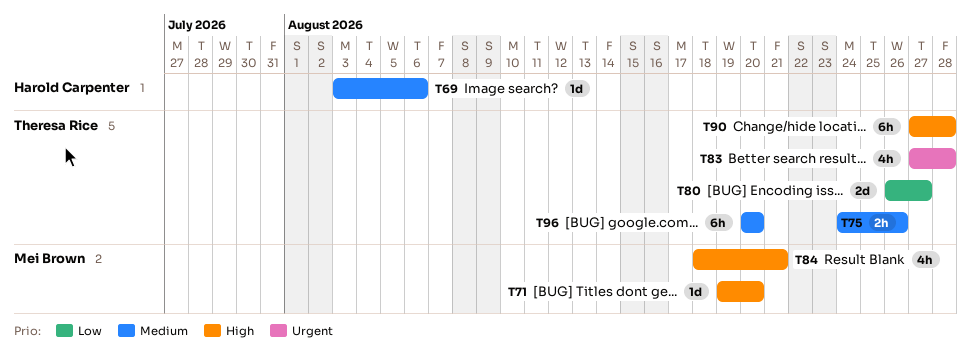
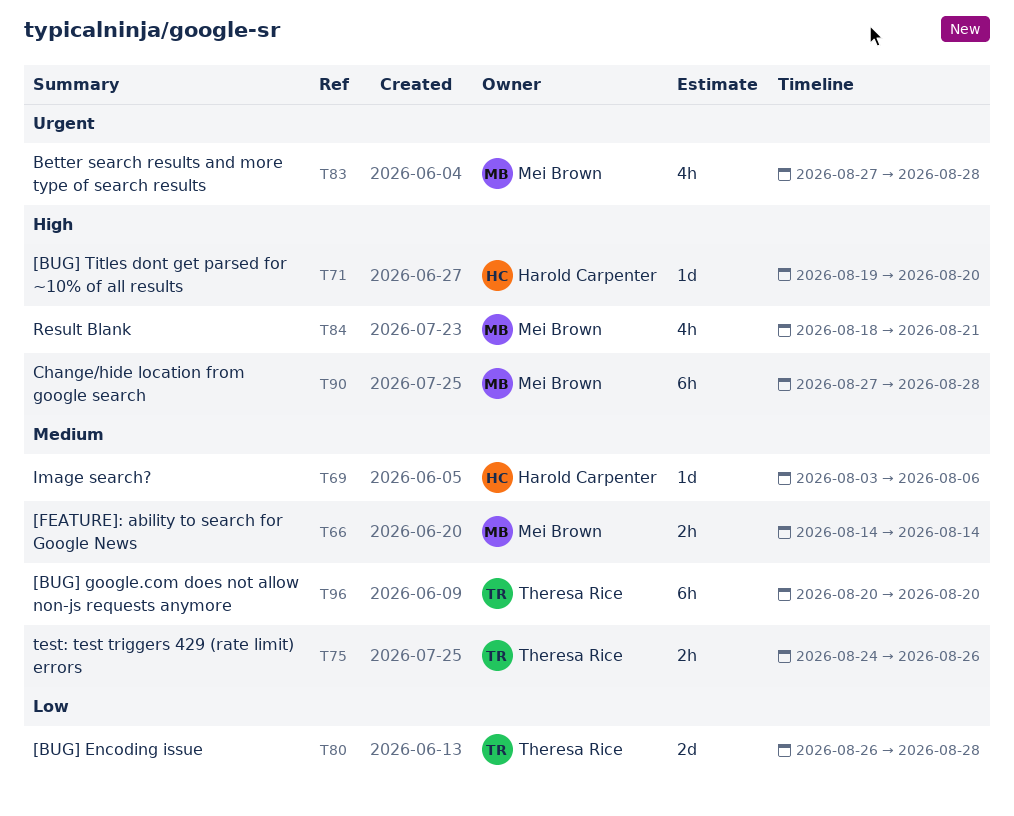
T66: none -> present
T71, owner: Mei Brown -> Harold Carpenter
T80, due: Aug 27 -> Aug 28
T83, owner: Theresa Rice -> Mei Brown
T90, owner: Theresa Rice -> Mei Brown

